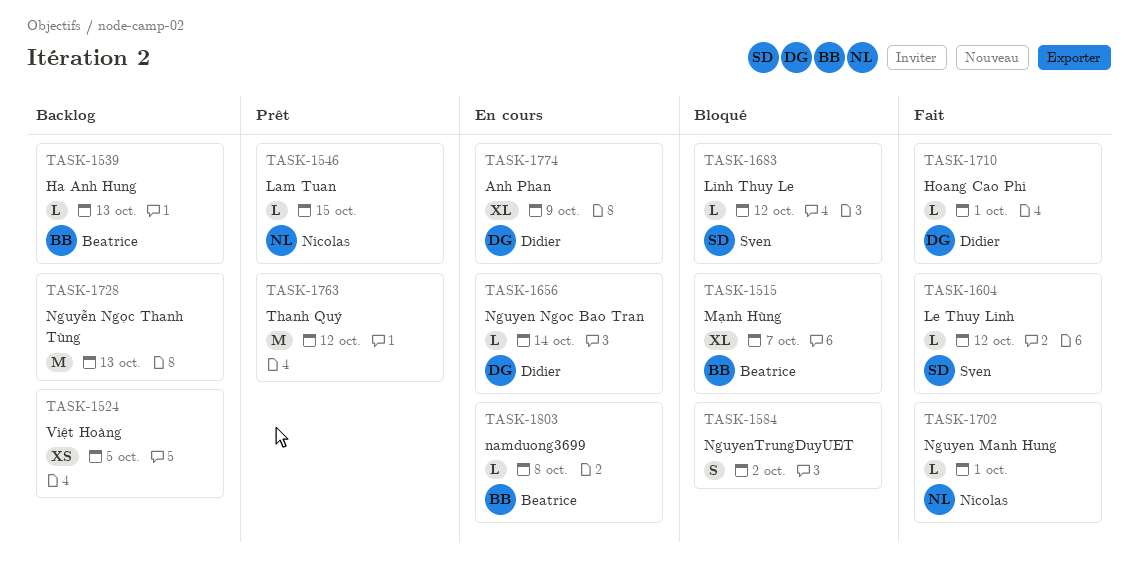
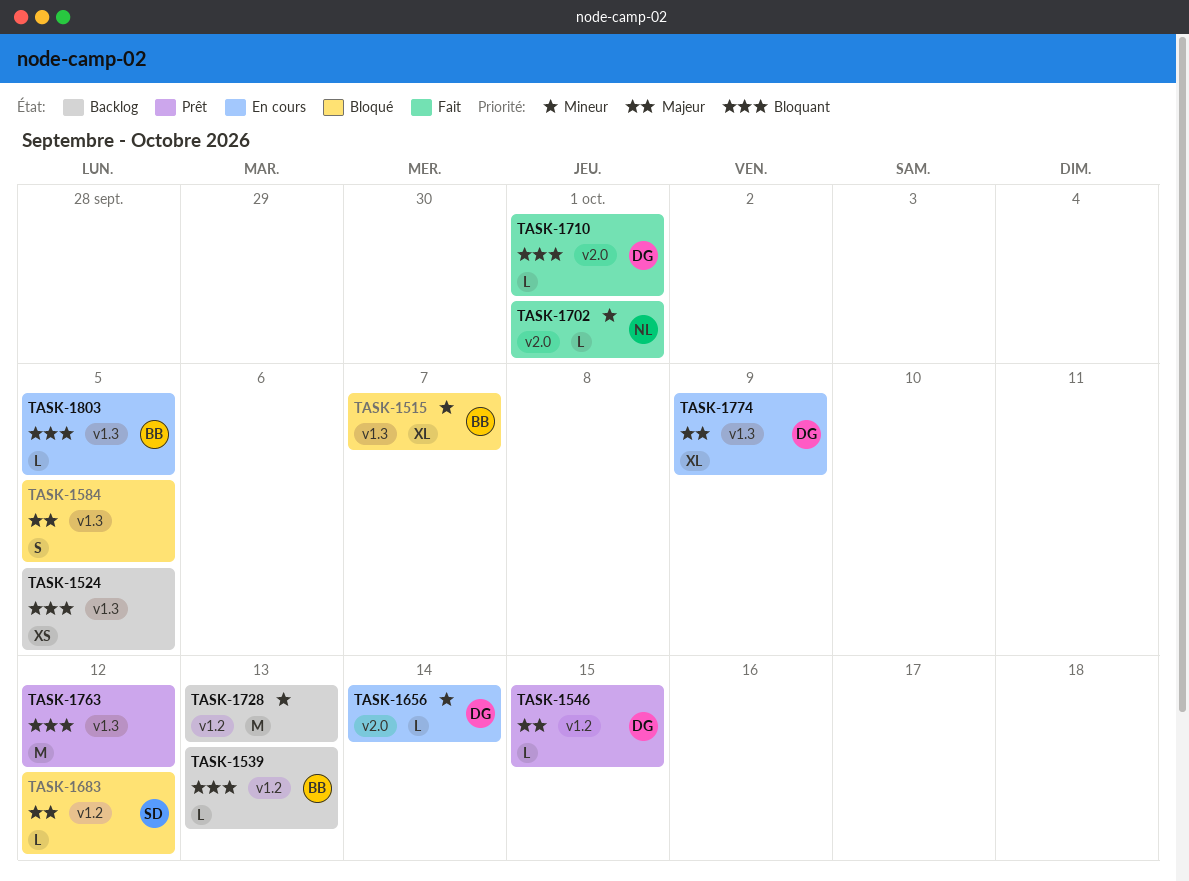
TASK-1546, owner: Nicolas -> Didier
TASK-1584, due: Oct 2 -> Oct 5
TASK-1604: present -> none
TASK-1803, due: Oct 8 -> Oct 5

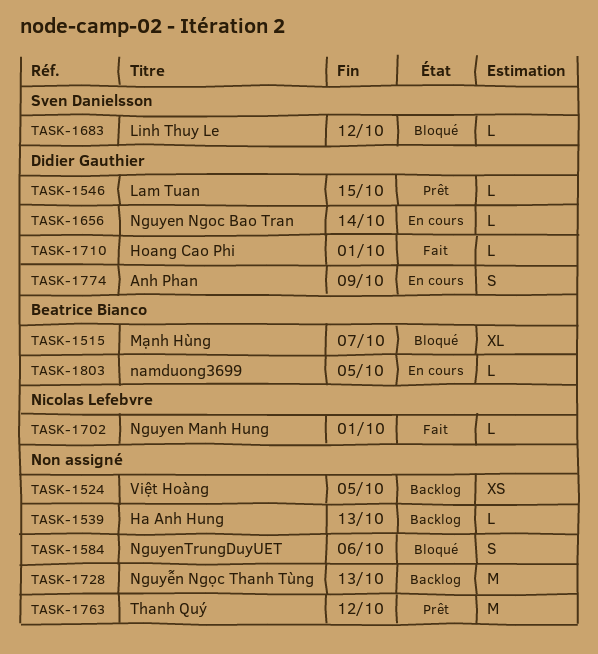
TASK-1539, owner: Beatrice Bianco -> none
TASK-1584, due: Oct 5 -> Oct 6
TASK-1774, estimate: XL -> S

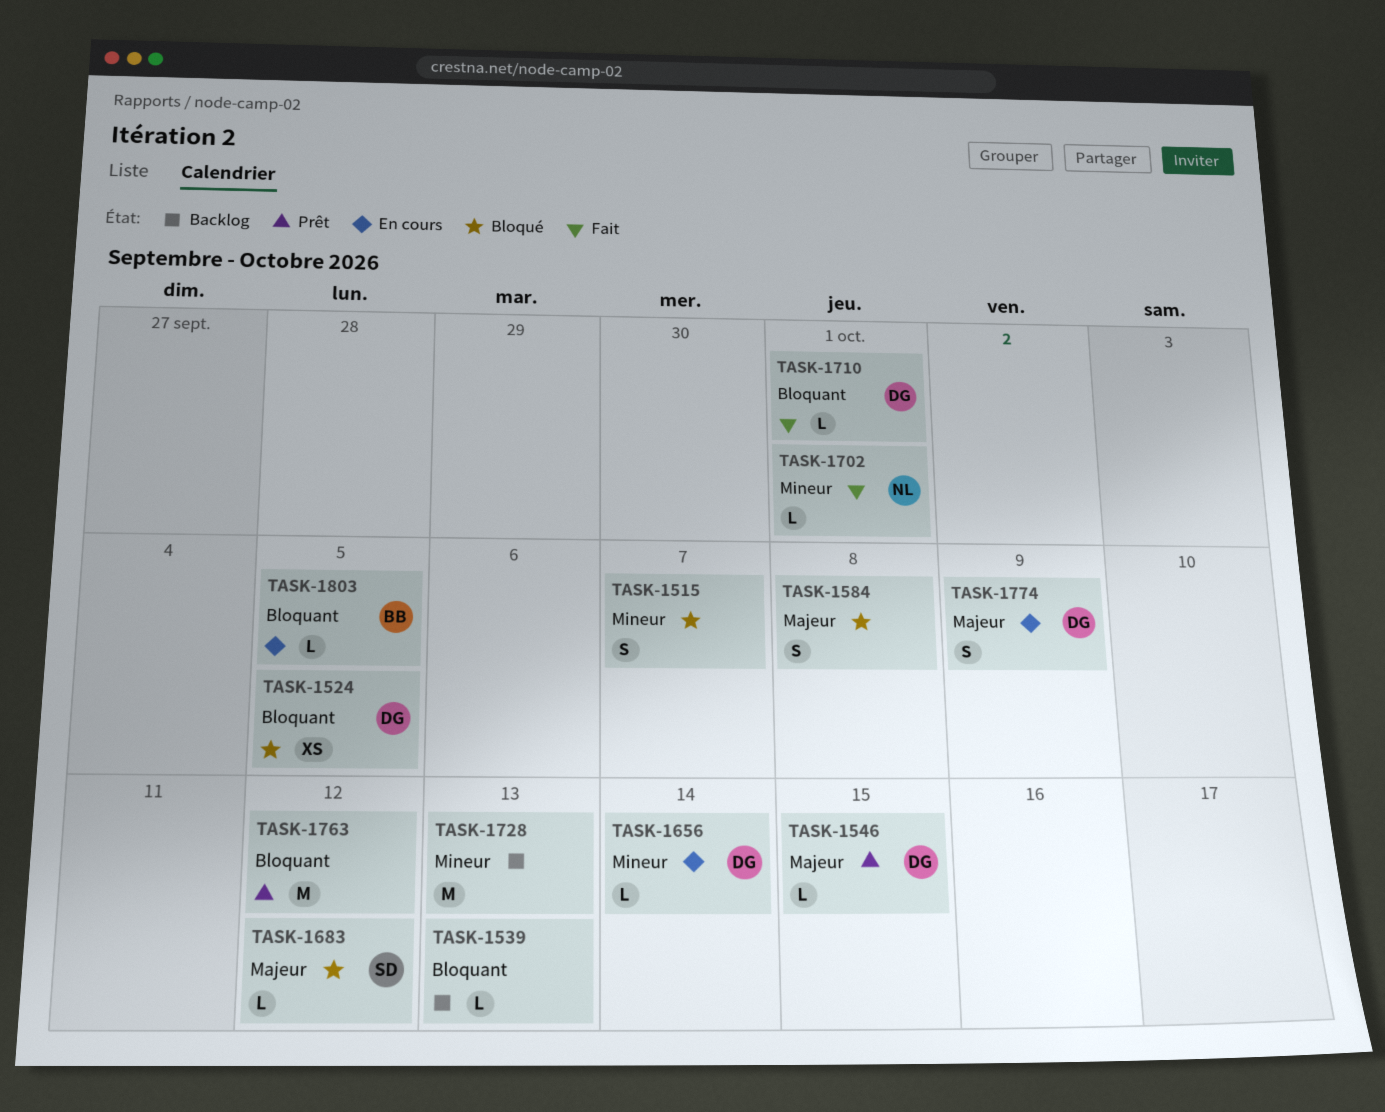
TASK-1515, owner: Beatrice Bianco -> none
TASK-1515, estimate: XL -> S
TASK-1524, status: Backlog -> Bloqué
TASK-1524, owner: none -> Didier Gauthier
TASK-1584, due: Oct 6 -> Oct 8

